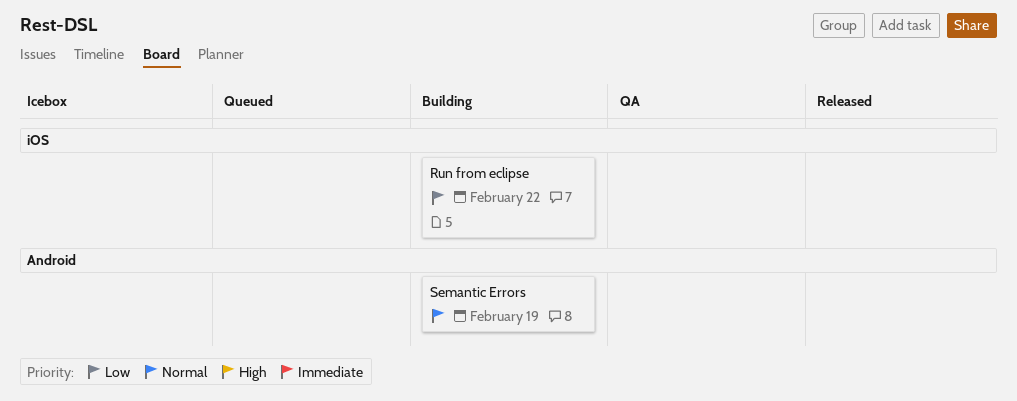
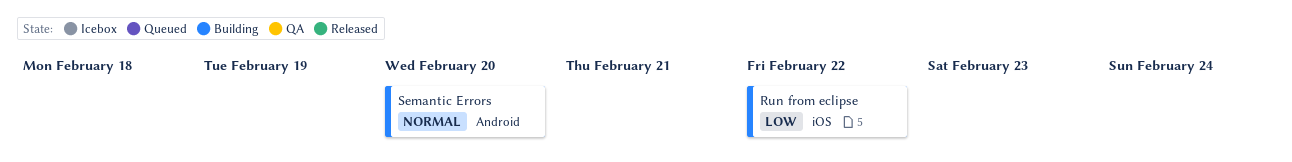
Semantic Errors, due: Feb 19 -> Feb 20

